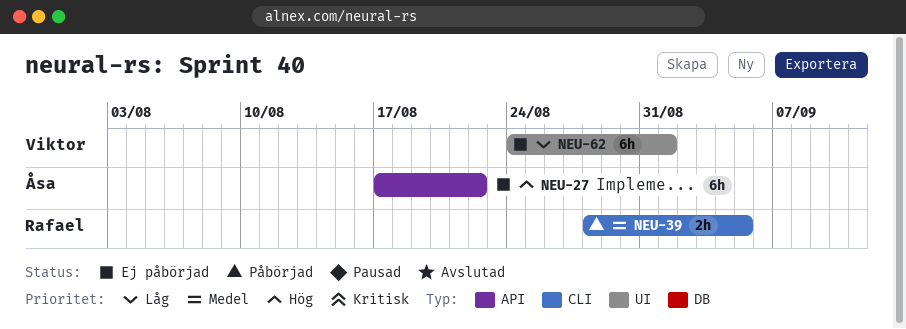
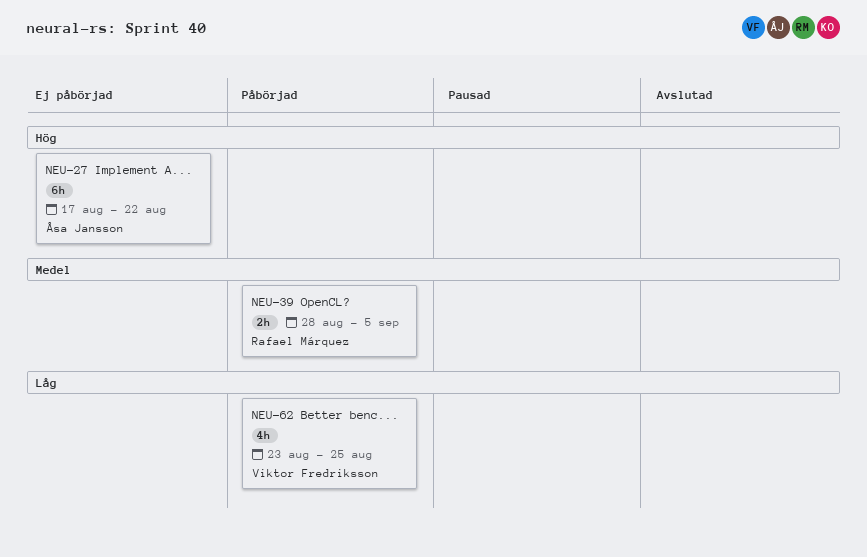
NEU-62, status: Ej påbörjad -> Påbörjad
NEU-62, estimate: 6h -> 4h
NEU-62, start: Aug 24 -> Aug 23
NEU-62, due: Sep 1 -> Aug 25

